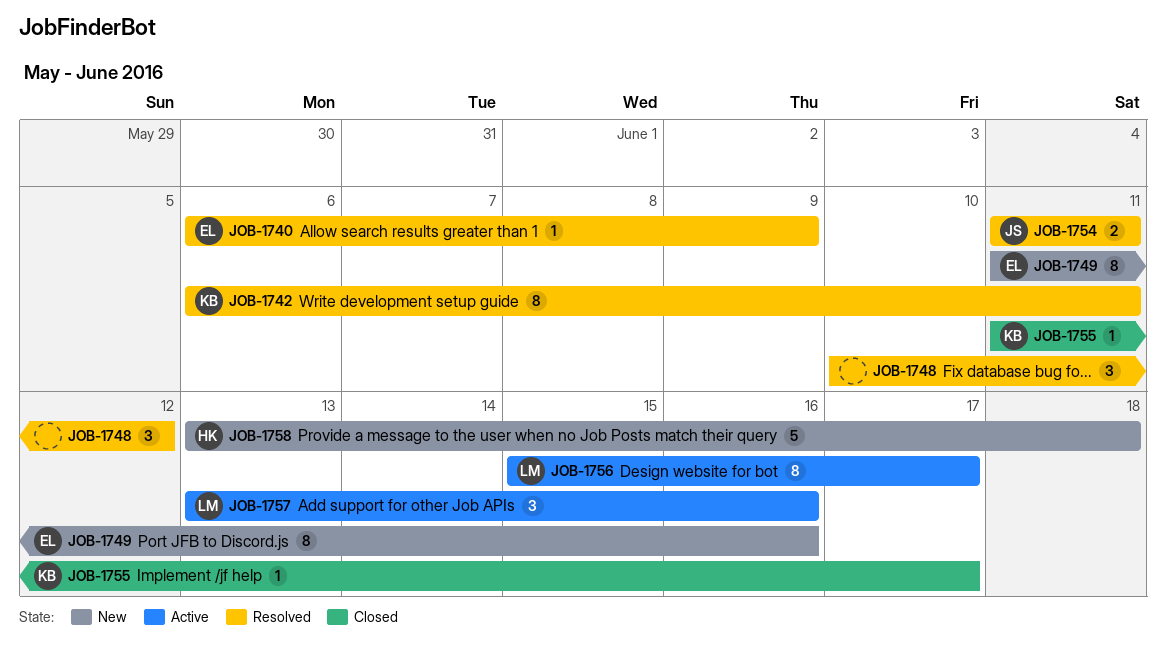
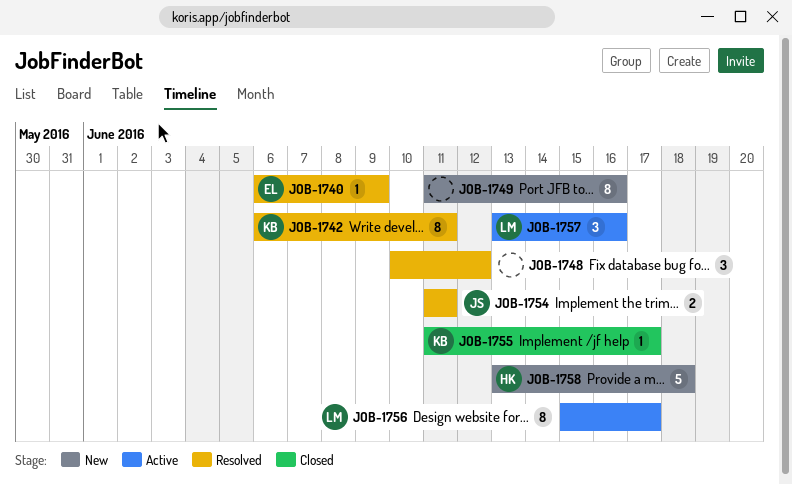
JOB-1749, owner: EL -> none

